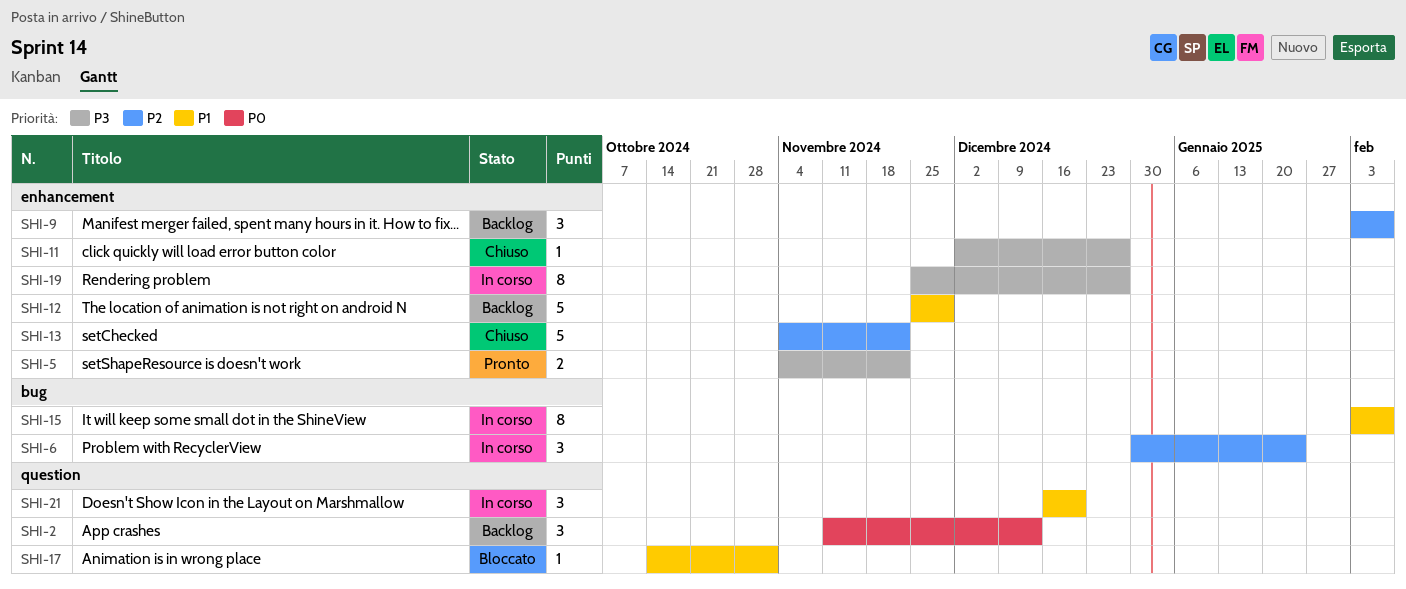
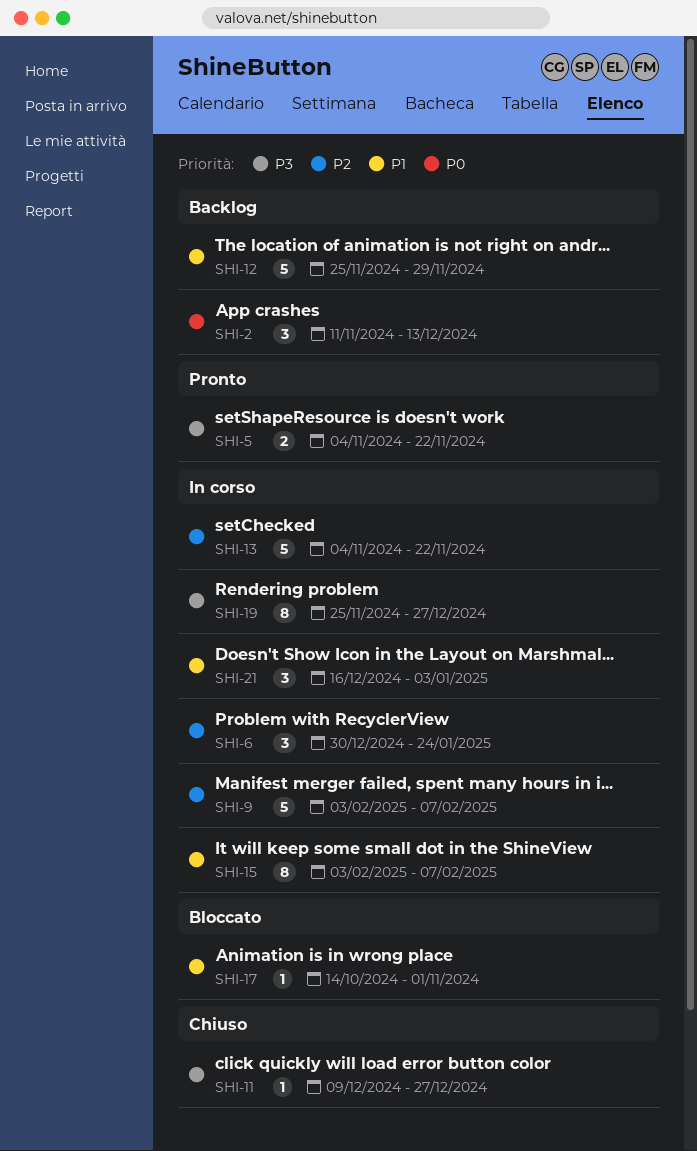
SHI-9, status: Backlog -> In corso
SHI-9, estimate: 3 -> 5
SHI-11, start: Dec 2 -> Dec 9
SHI-13, status: Chiuso -> In corso
SHI-21, due: Dec 20 -> Jan 3

